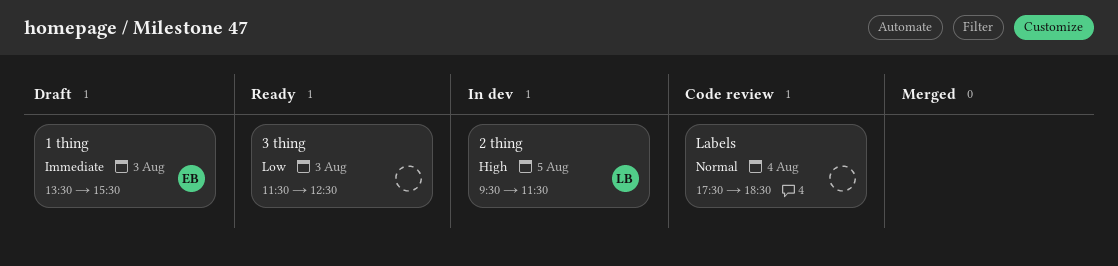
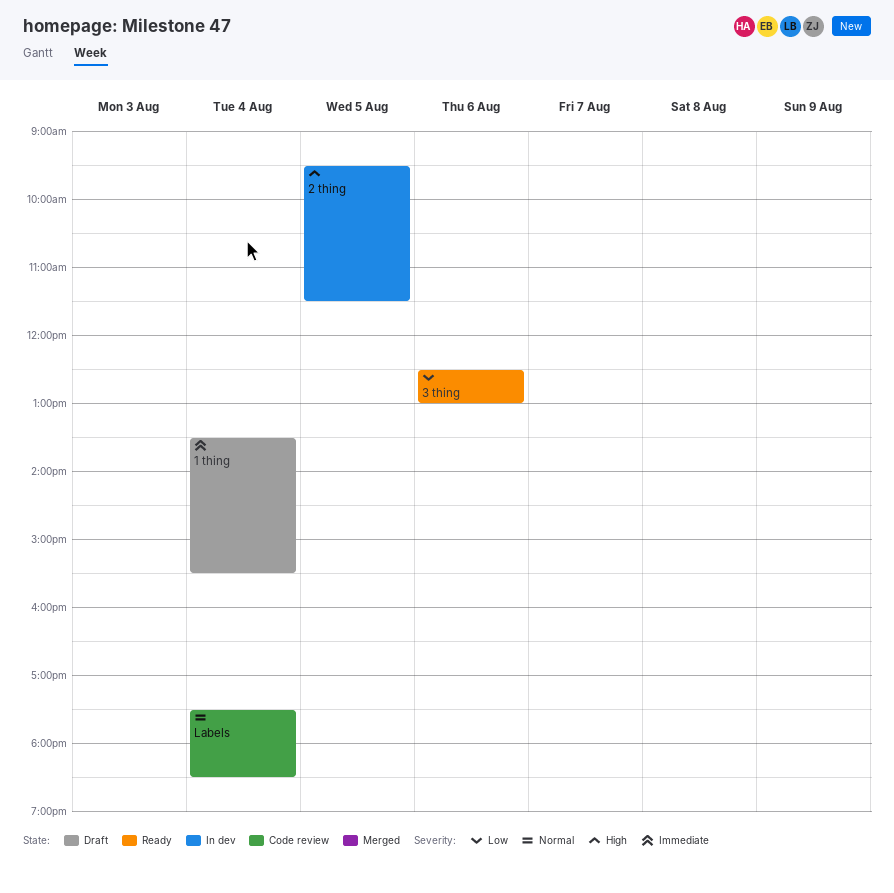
1 thing, day: Aug 3 -> Aug 4
3 thing, day: Aug 3 -> Aug 6
3 thing, begins: 11:30 -> 12:30
3 thing, ends: 12:30 -> 13:00

